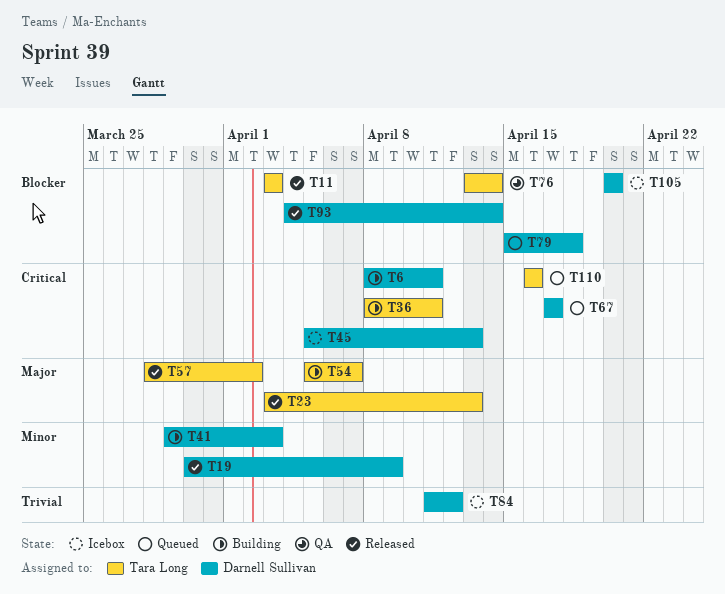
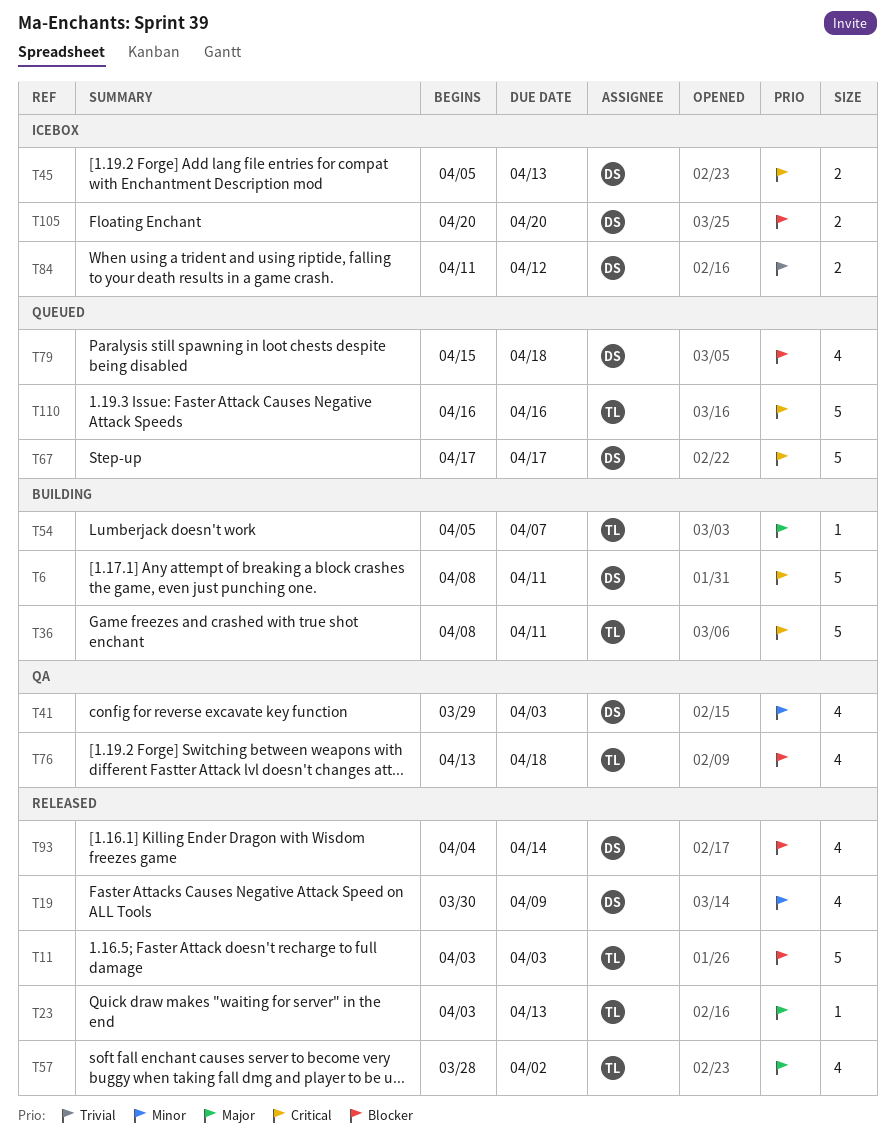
T41, status: Building -> QA
T76, due: Apr 14 -> Apr 18

